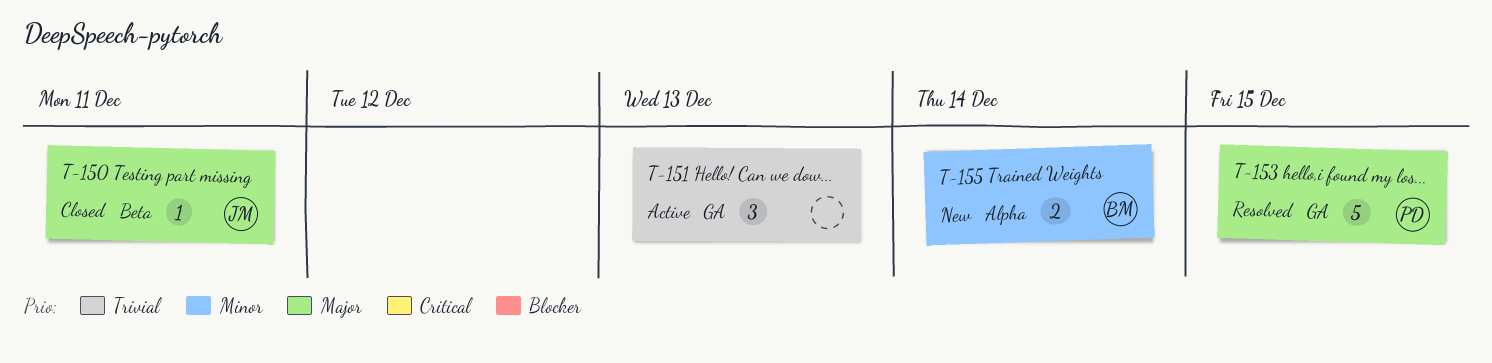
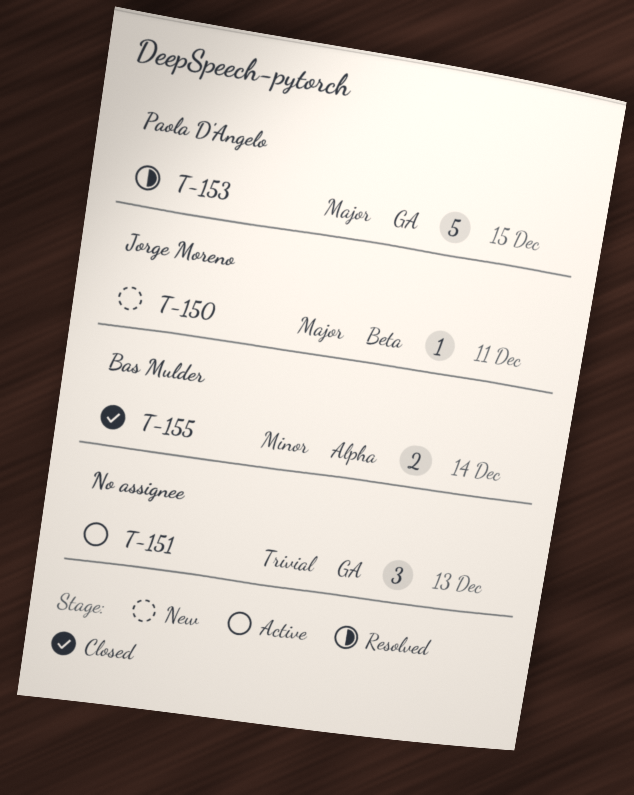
T-150, status: Closed -> New
T-155, status: New -> Closed

